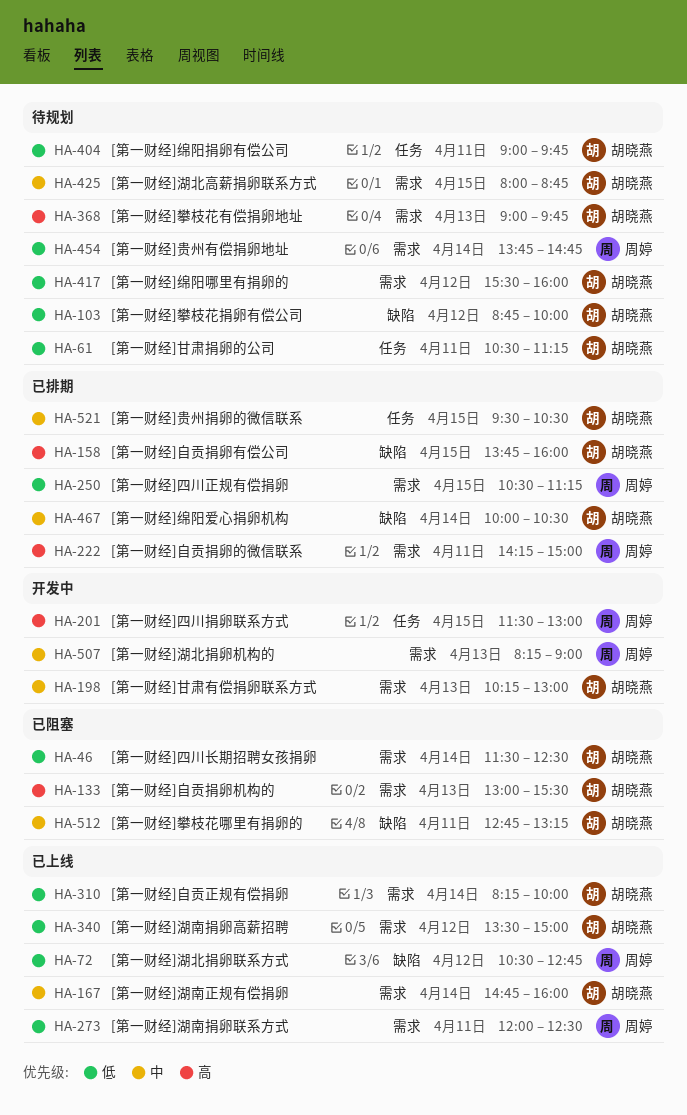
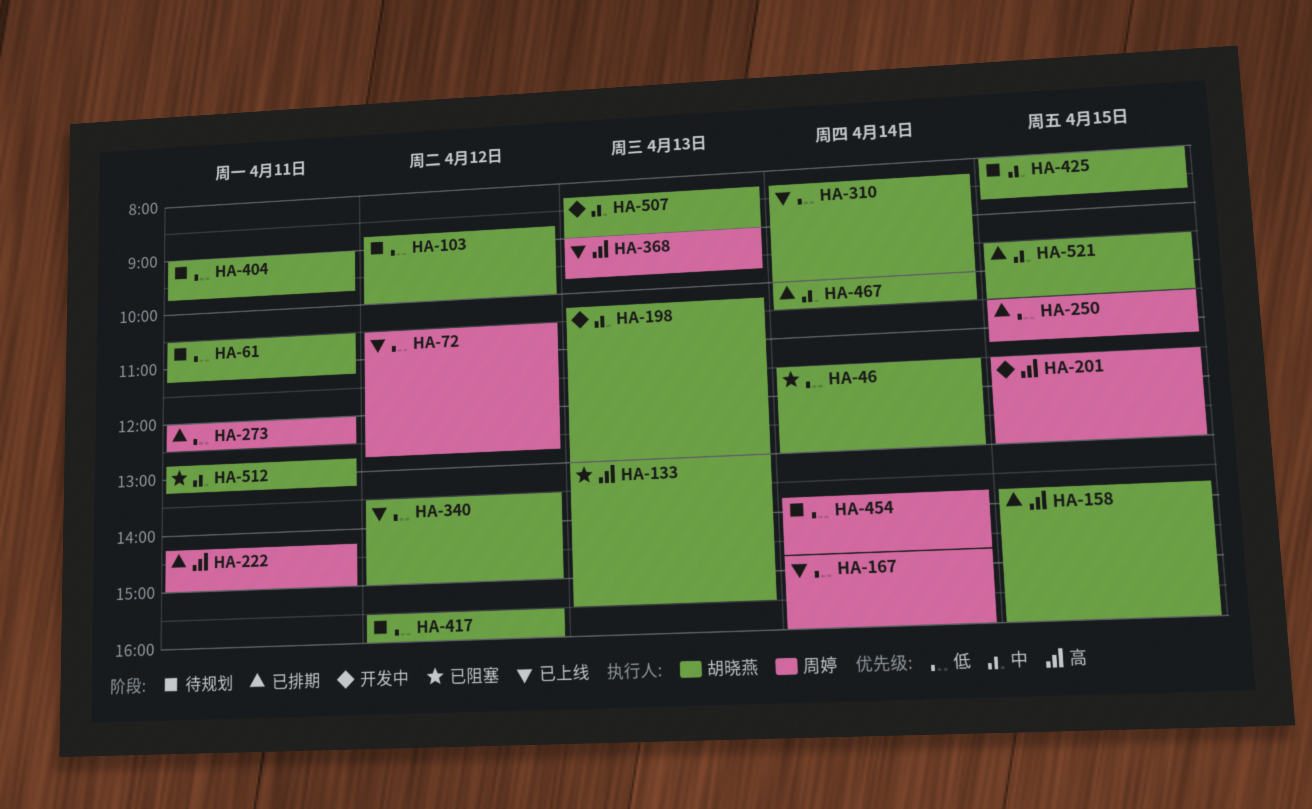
HA-46, ends: 12:30 -> 13:00
HA-167, owner: 胡晓燕 -> 周婷
HA-167, priority: 中 -> 低
HA-273, status: 已上线 -> 已排期
HA-368, status: 待规划 -> 已上线
HA-368, owner: 胡晓燕 -> 周婷
HA-507, owner: 周婷 -> 胡晓燕

